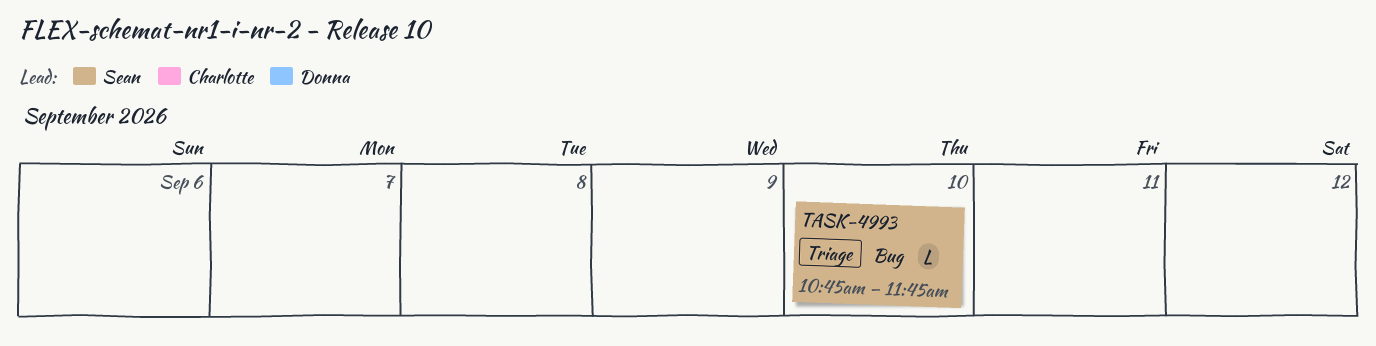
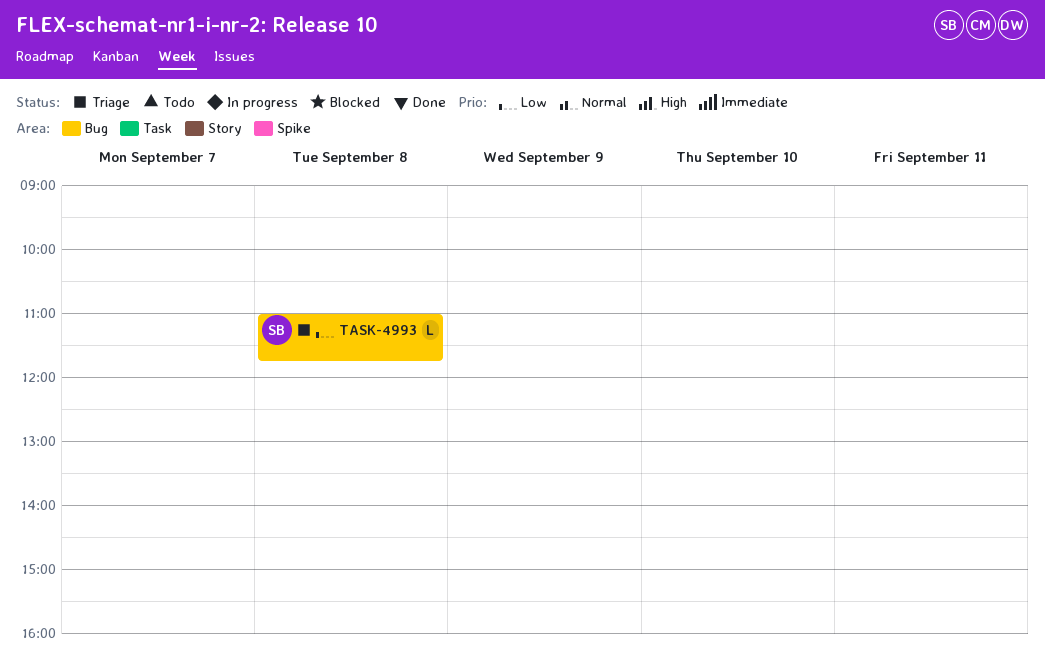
TASK-4993, day: Sep 10 -> Sep 8
TASK-4993, begins: 10:45 -> 11:00

